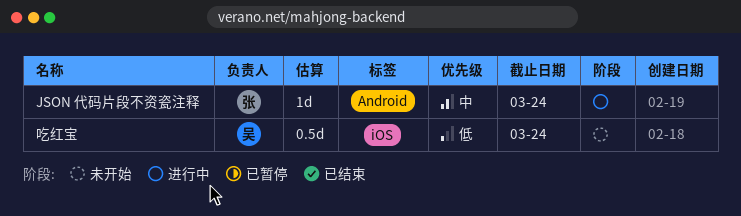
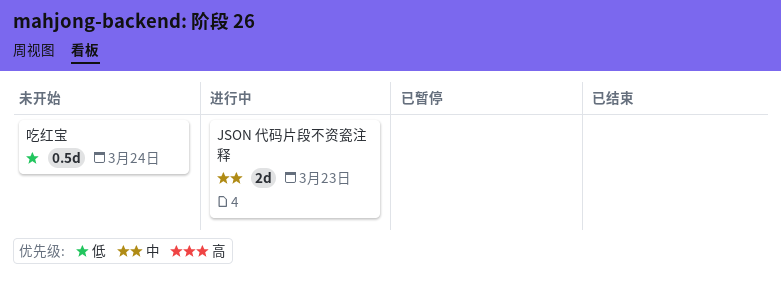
JSON 代码片段不资瓷注释, estimate: 1d -> 2d
JSON 代码片段不资瓷注释, due: Mar 24 -> Mar 23

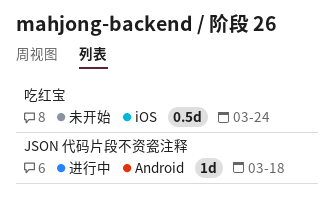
JSON 代码片段不资瓷注释, estimate: 2d -> 1d
JSON 代码片段不资瓷注释, due: Mar 23 -> Mar 18

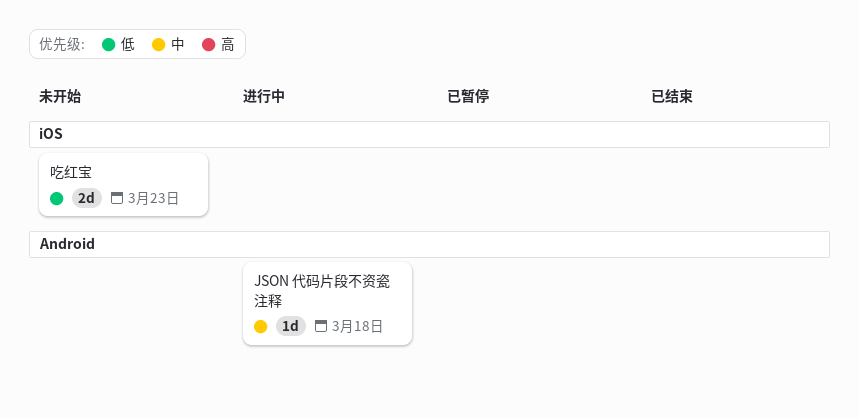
吃红宝, estimate: 0.5d -> 2d
吃红宝, due: Mar 24 -> Mar 23

